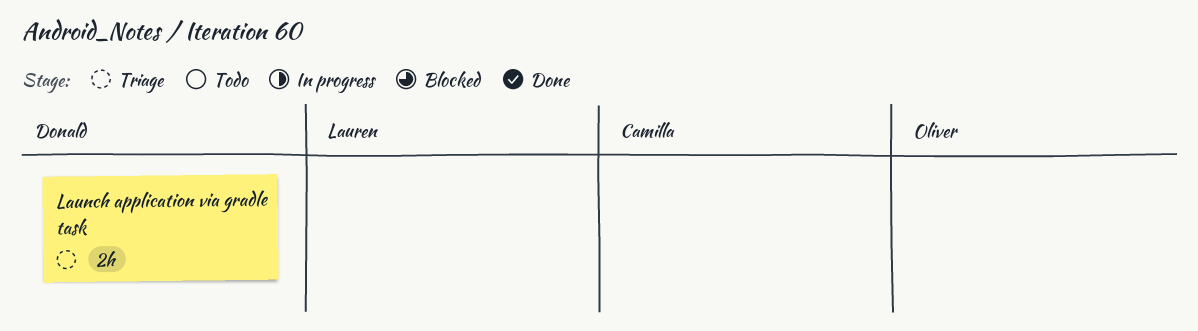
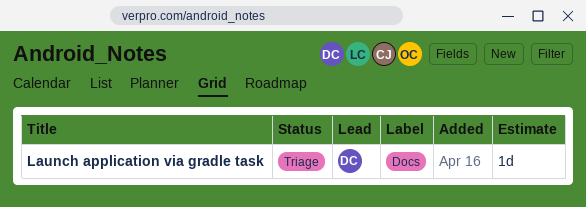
Launch application via gradle task, estimate: 2h -> 1d

